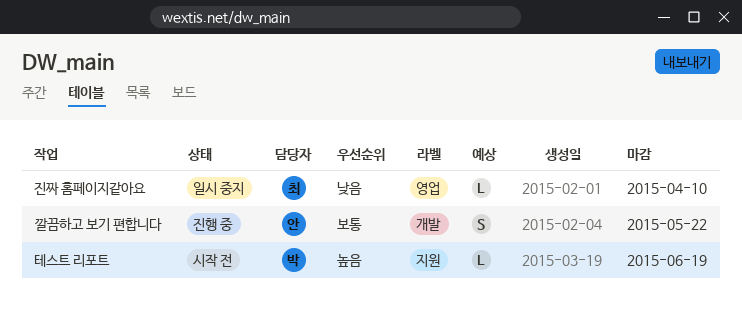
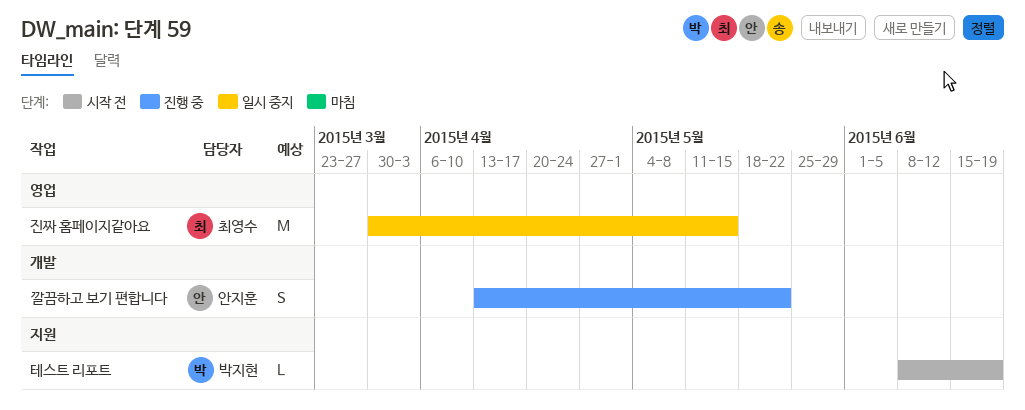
진짜 홈페이지같아요, estimate: L -> M
진짜 홈페이지같아요, due: Apr 10 -> May 15

